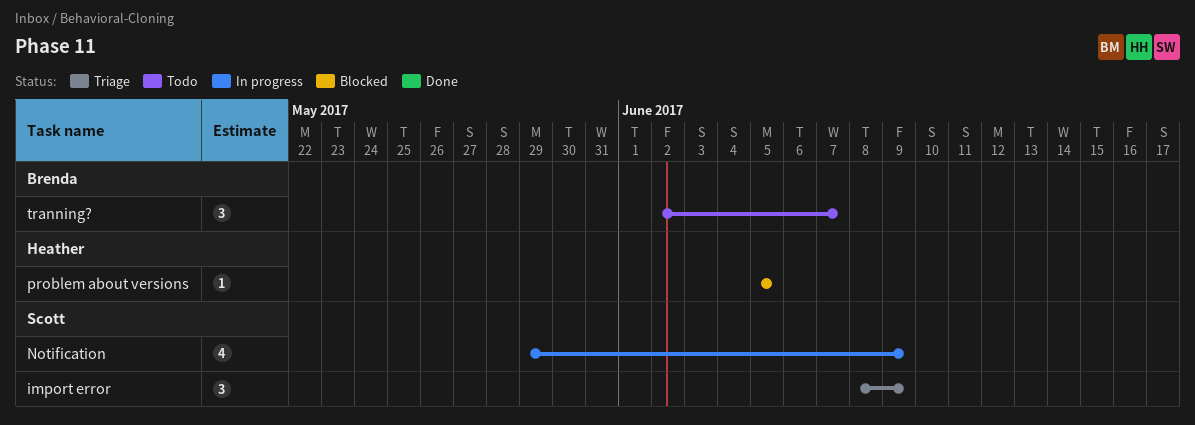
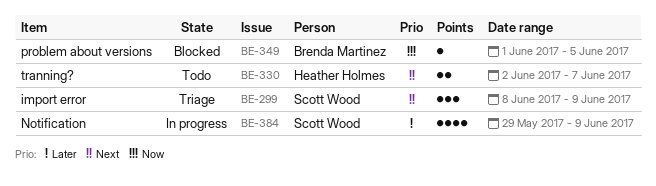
problem about versions, owner: Heather Holmes -> Brenda Martinez
problem about versions, start: Jun 5 -> Jun 1
tranning?, owner: Brenda Martinez -> Heather Holmes
tranning?, estimate: 3 -> 2

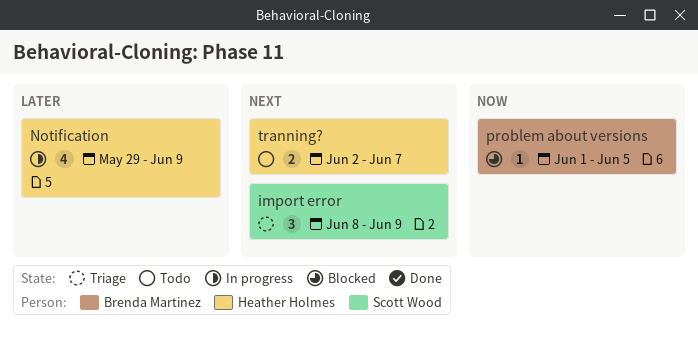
Notification, owner: Scott Wood -> Heather Holmes

